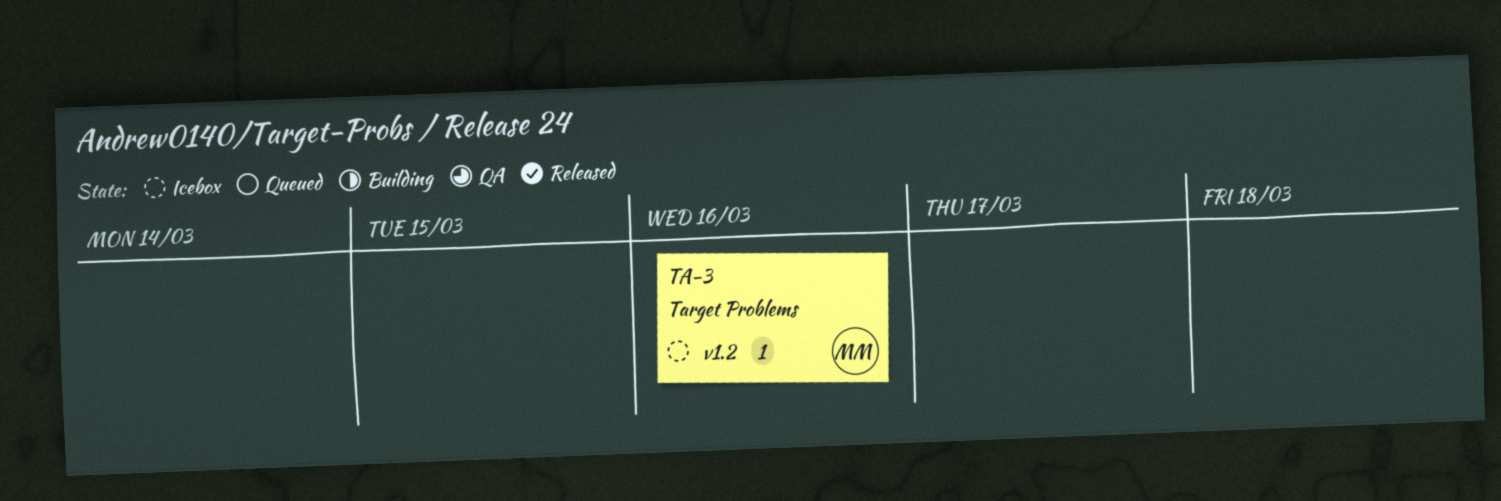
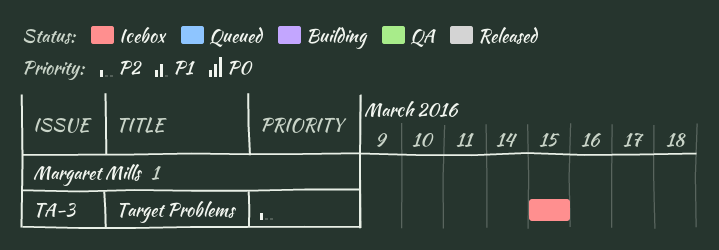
TA-3, due: Mar 16 -> Mar 15

